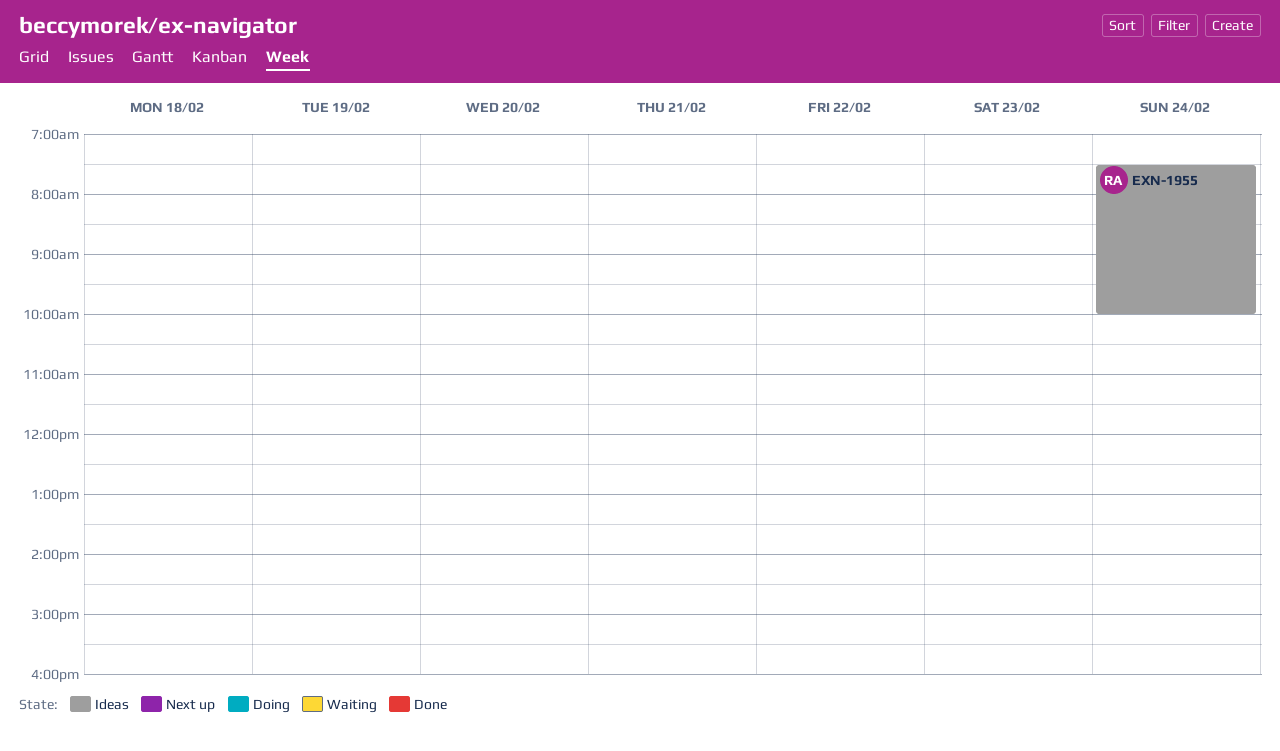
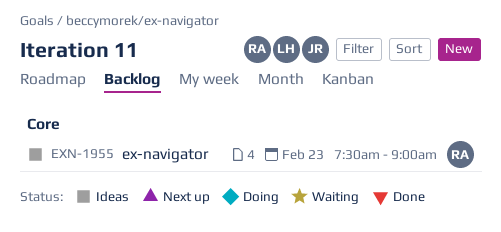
EXN-1955, day: Feb 24 -> Feb 23
EXN-1955, ends: 10:00 -> 09:00

